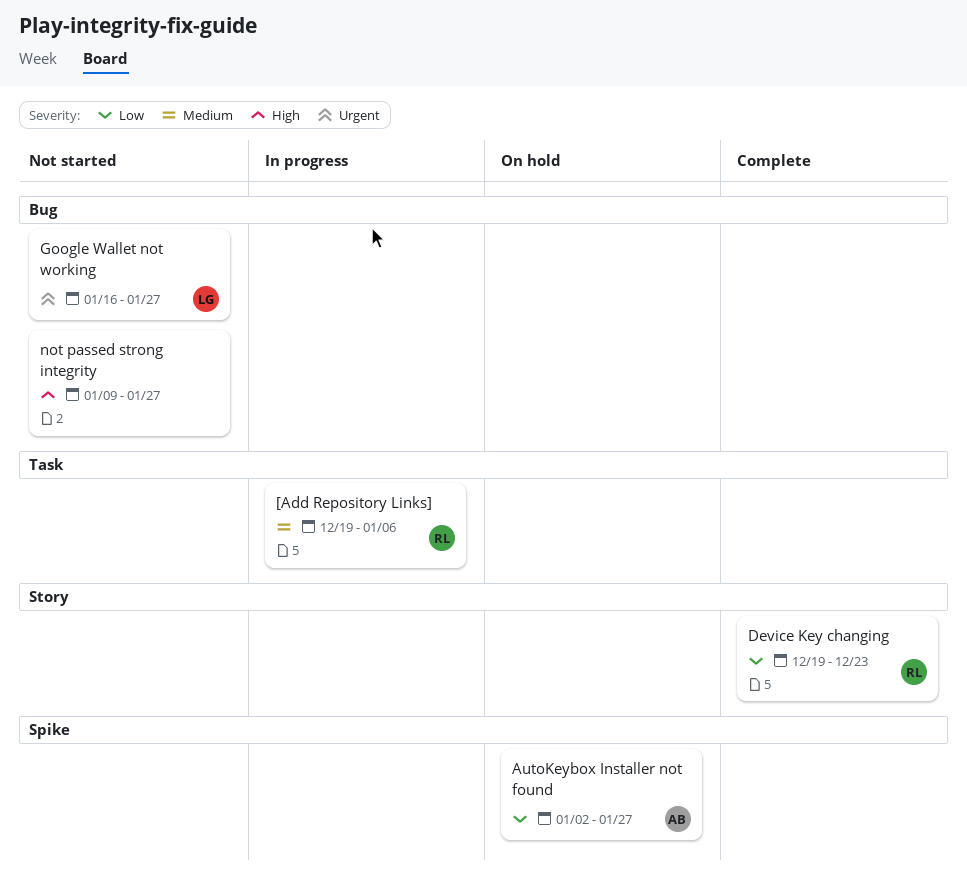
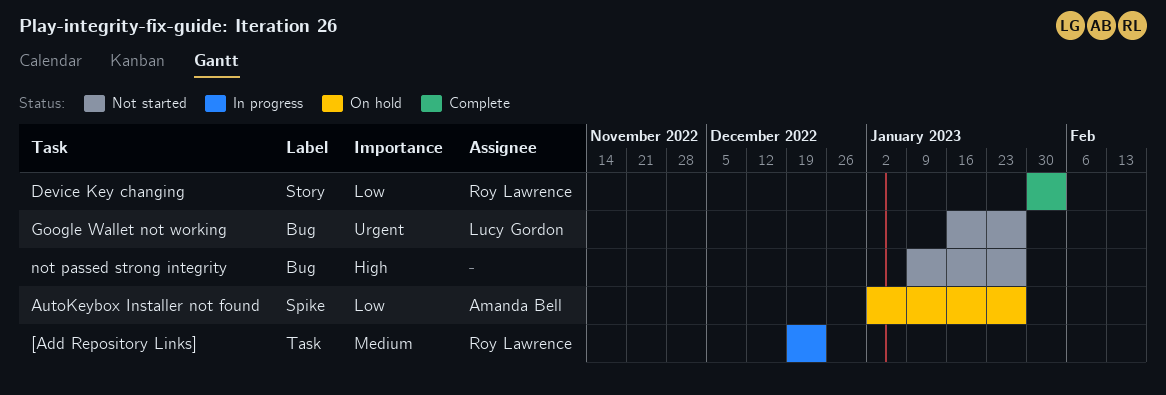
[Add Repository Links], due: Jan 6 -> Dec 23
Device Key changing, start: Dec 19 -> Jan 30
Device Key changing, due: Dec 23 -> Feb 3

